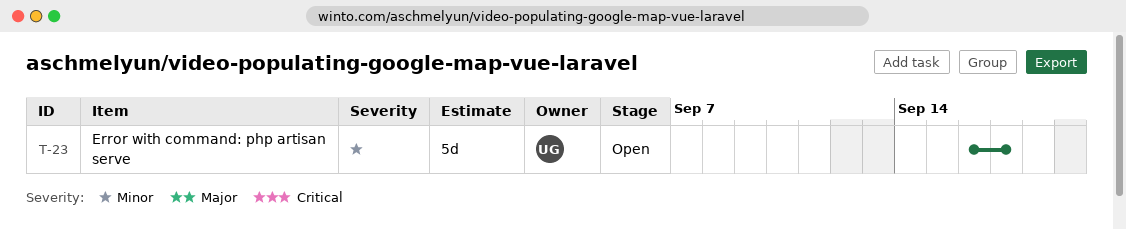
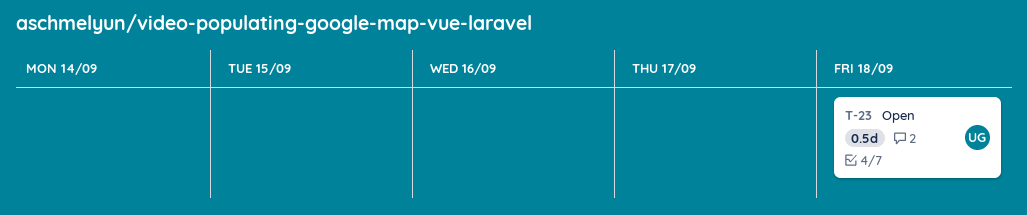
T-23, estimate: 5d -> 0.5d
T-23, due: Sep 17 -> Sep 18

